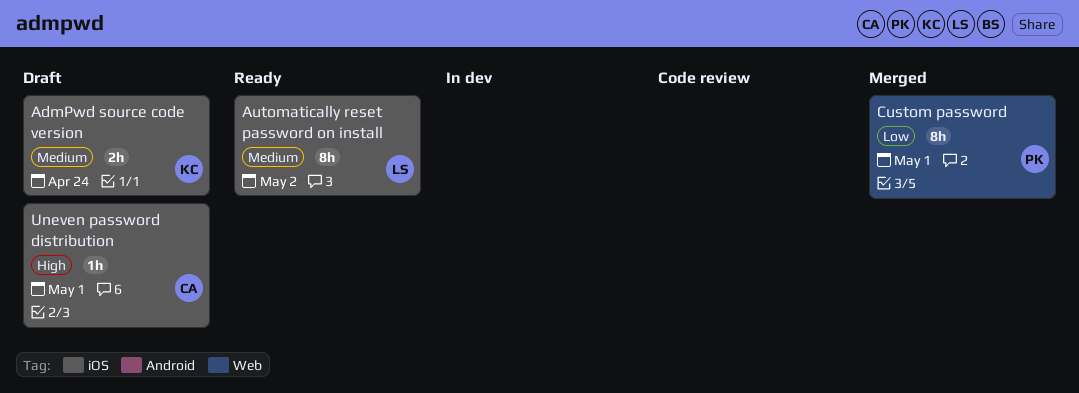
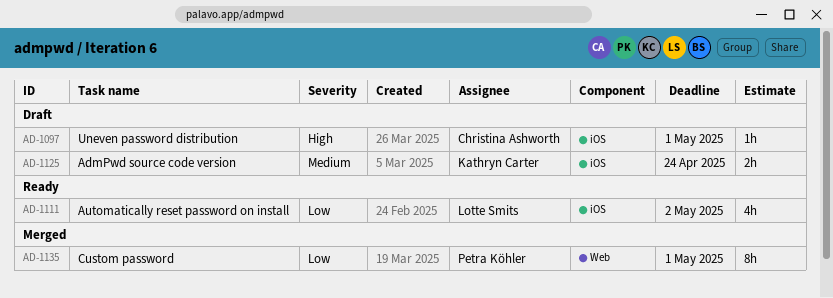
Automatically reset password on install, priority: Medium -> Low
Automatically reset password on install, estimate: 8h -> 4h

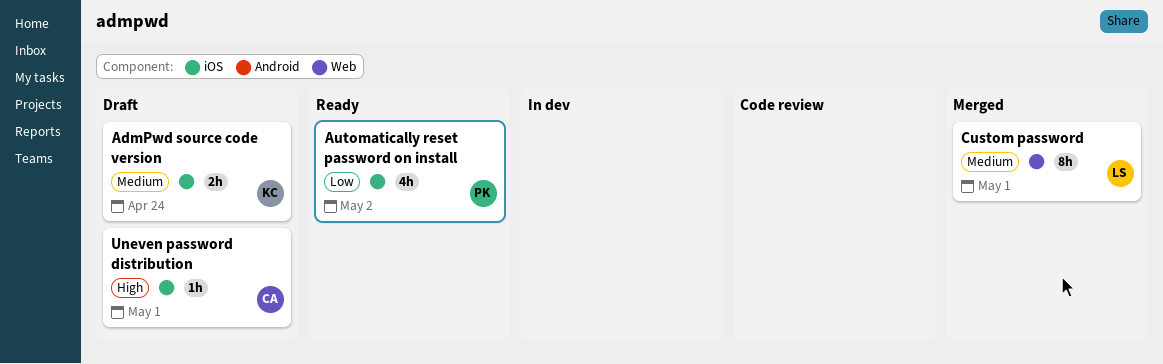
Automatically reset password on install, owner: Lotte Smits -> Petra Köhler
Custom password, owner: Petra Köhler -> Lotte Smits
Custom password, priority: Low -> Medium

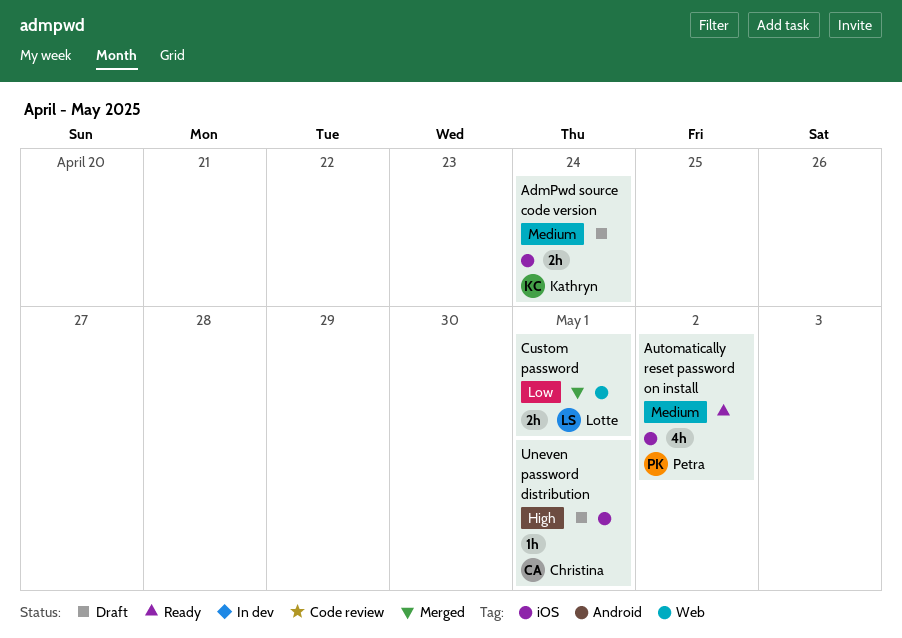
Automatically reset password on install, priority: Low -> Medium
Custom password, priority: Medium -> Low
Custom password, estimate: 8h -> 2h

